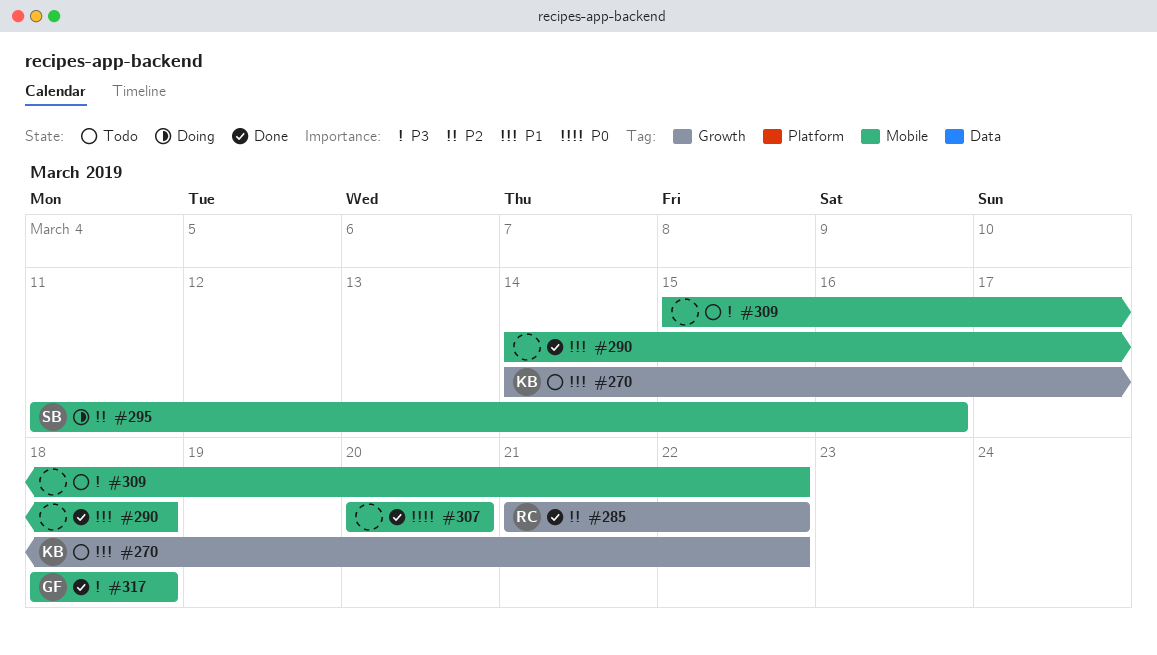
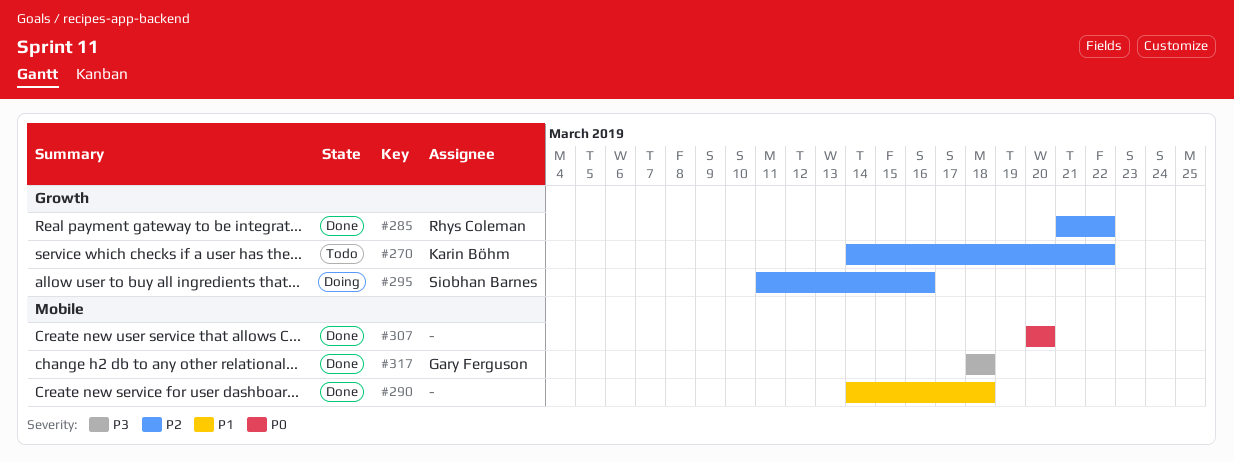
#270, priority: P1 -> P2
#295, label: Mobile -> Growth
#309: present -> none

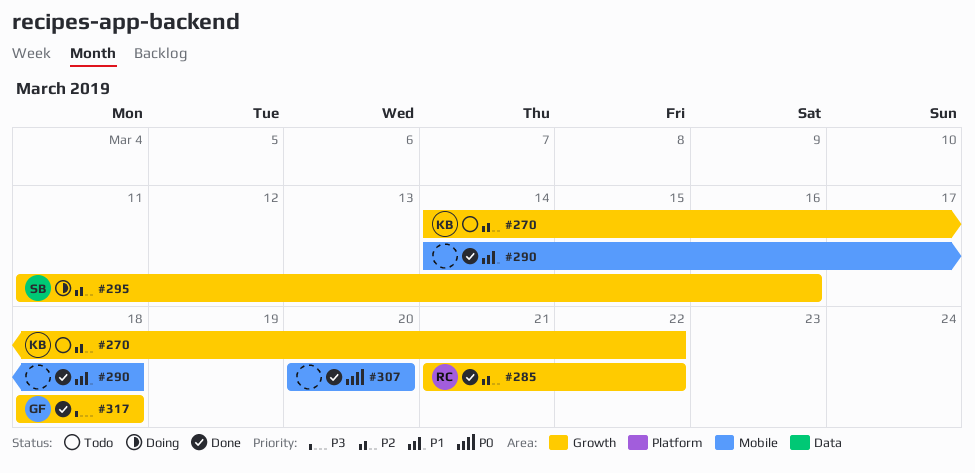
#317, label: Mobile -> Growth

